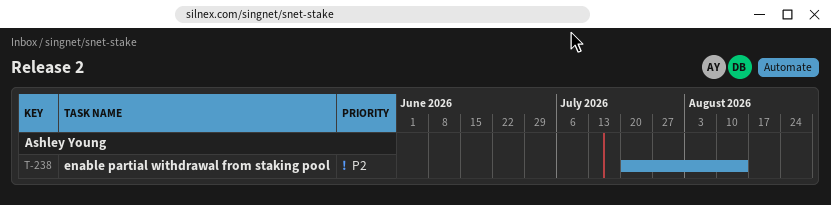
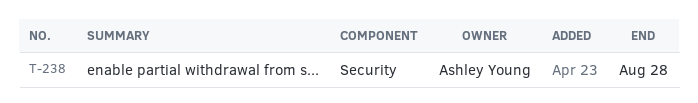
T-238, due: Aug 14 -> Aug 28

